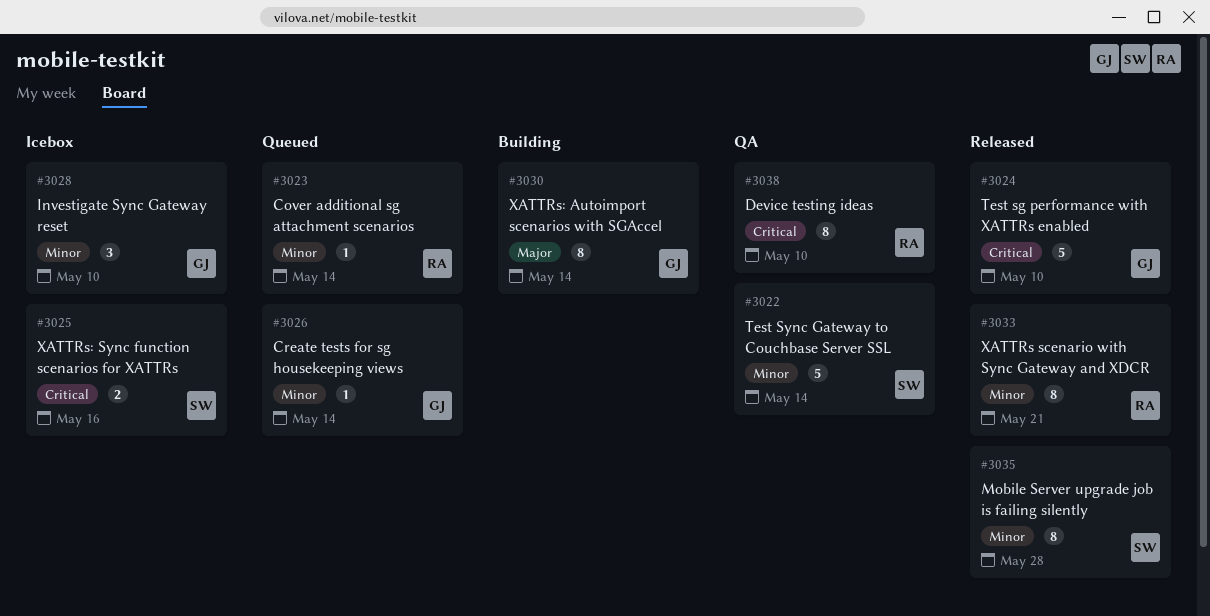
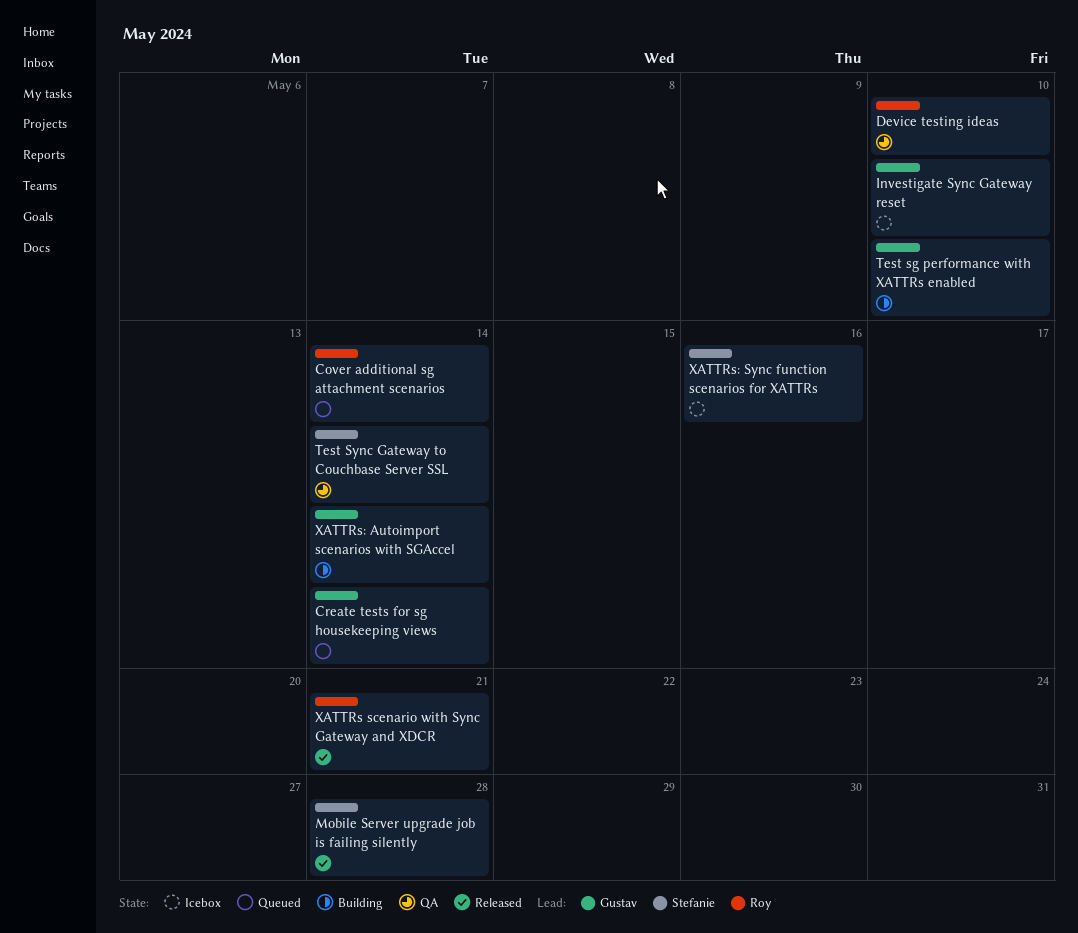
Test sg performance with XATTRs enabled, status: Released -> Building

